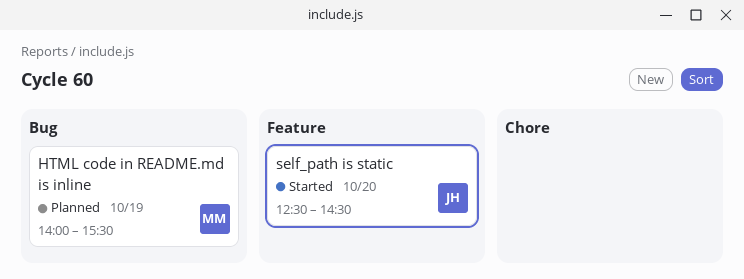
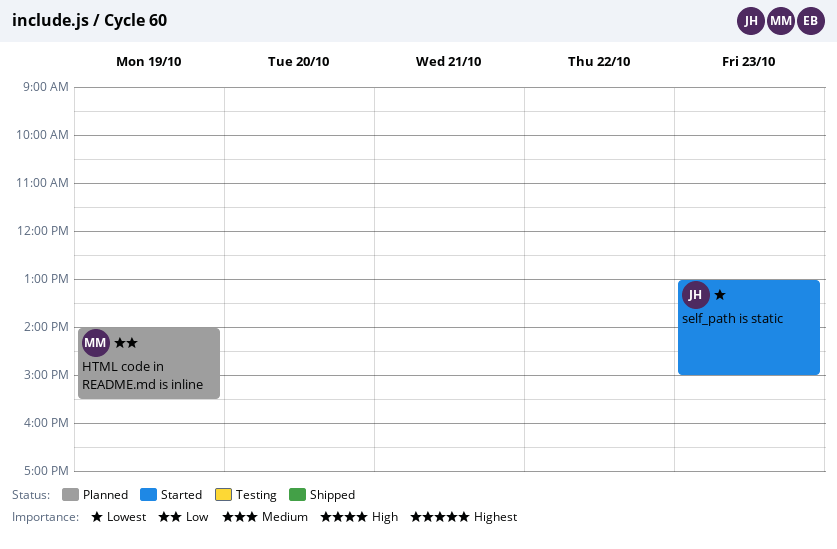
self_path is static, day: Oct 20 -> Oct 23
self_path is static, begins: 12:30 -> 13:00
self_path is static, ends: 14:30 -> 15:00

